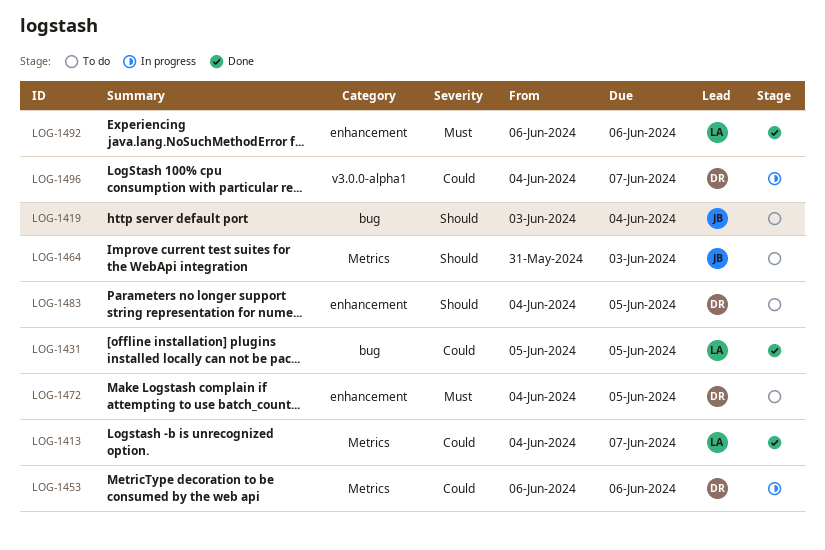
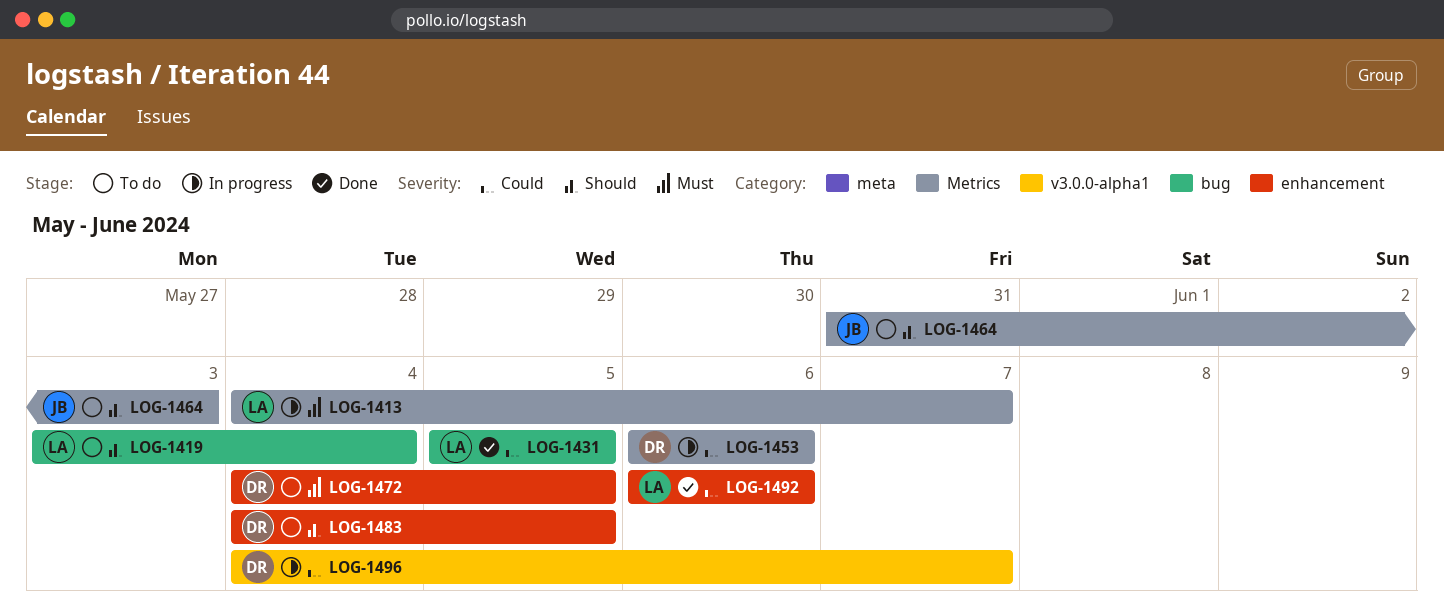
LOG-1413, status: Done -> In progress
LOG-1413, priority: Could -> Must
LOG-1419, owner: JB -> LA
LOG-1492, priority: Must -> Could

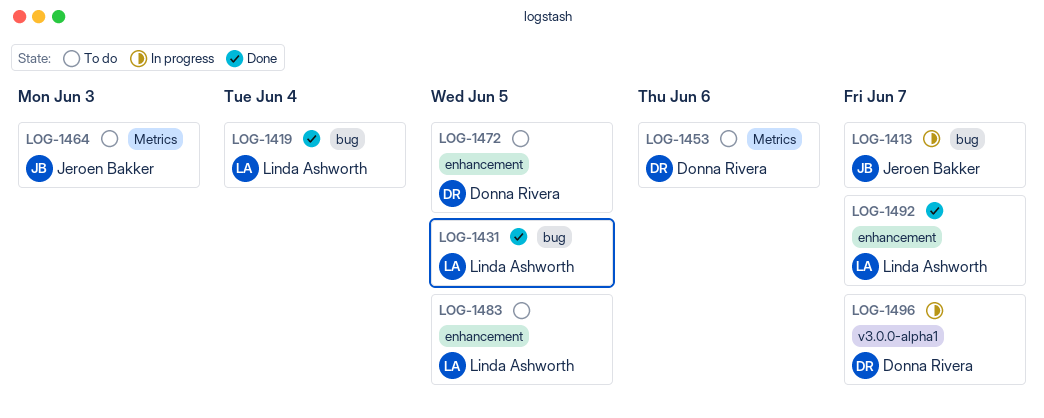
LOG-1413, owner: Linda Ashworth -> Jeroen Bakker
LOG-1413, label: Metrics -> bug
LOG-1419, status: To do -> Done
LOG-1453, status: In progress -> To do
LOG-1483, owner: Donna Rivera -> Linda Ashworth
LOG-1492, due: Jun 6 -> Jun 7

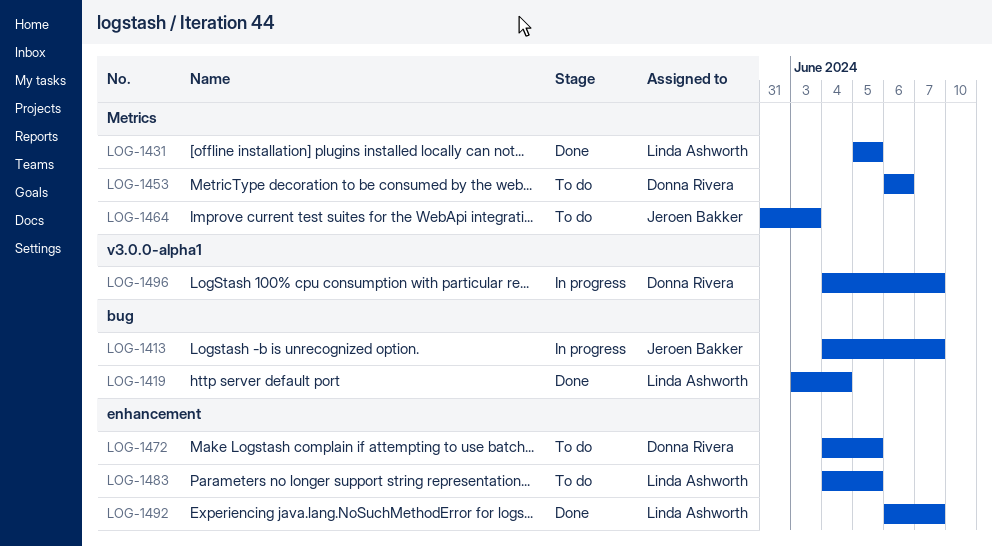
LOG-1431, label: bug -> Metrics

